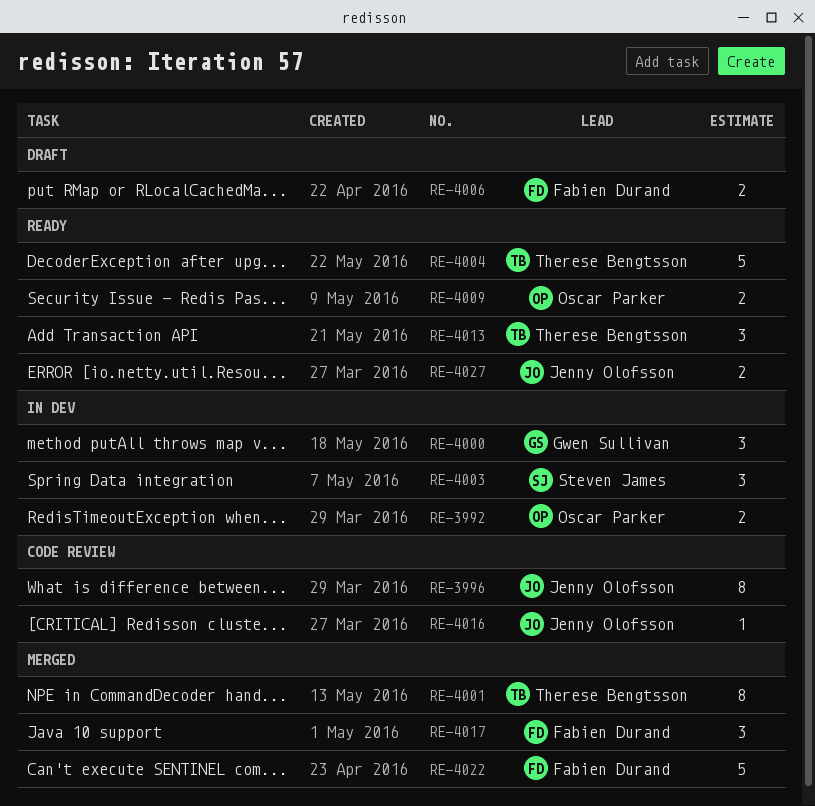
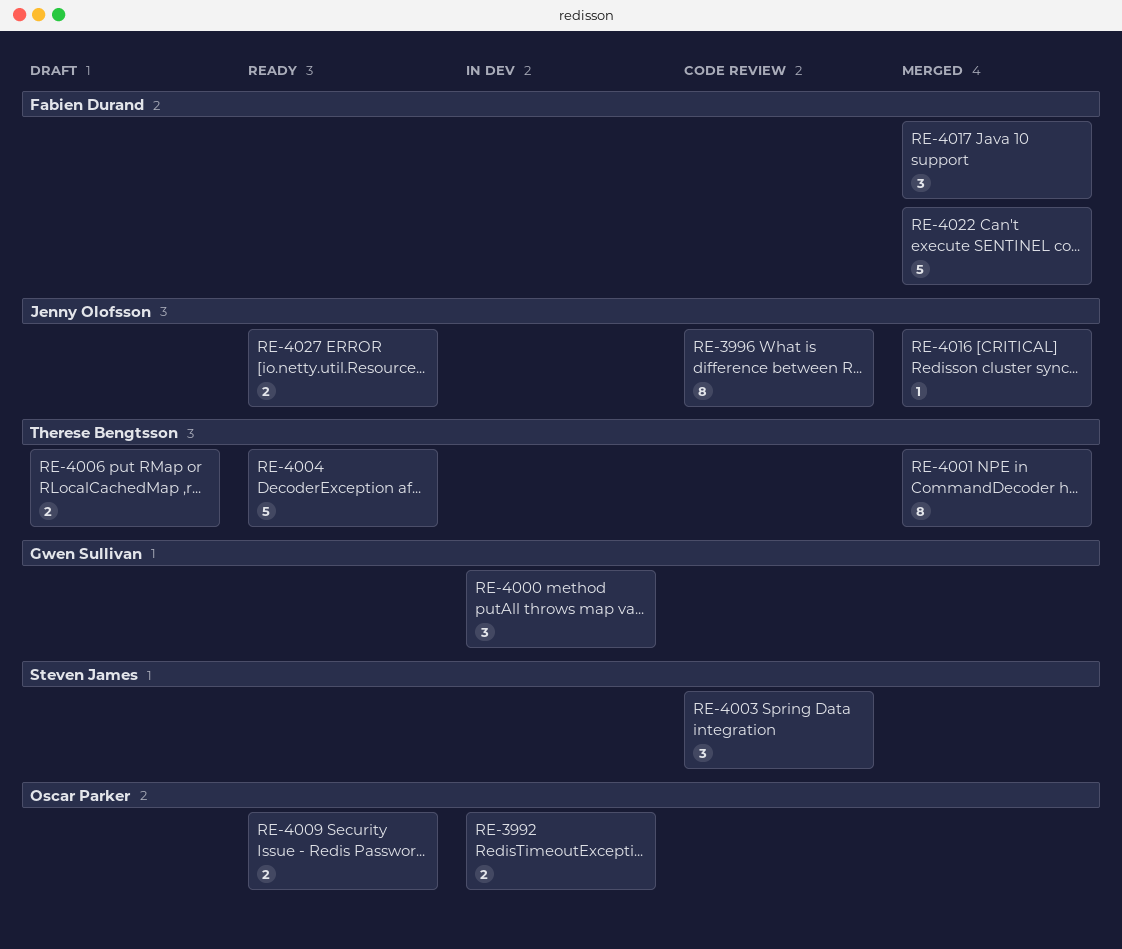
RE-4003, status: In dev -> Code review
RE-4006, owner: Fabien Durand -> Therese Bengtsson
RE-4013: present -> none
RE-4016, status: Code review -> Merged

